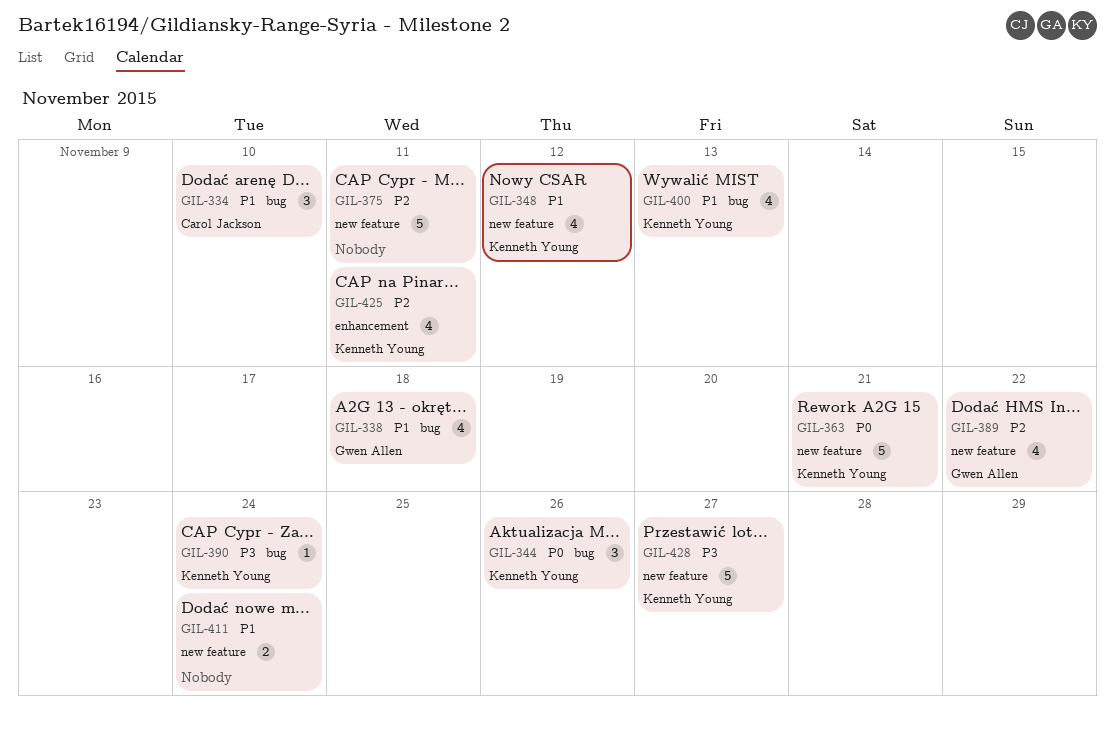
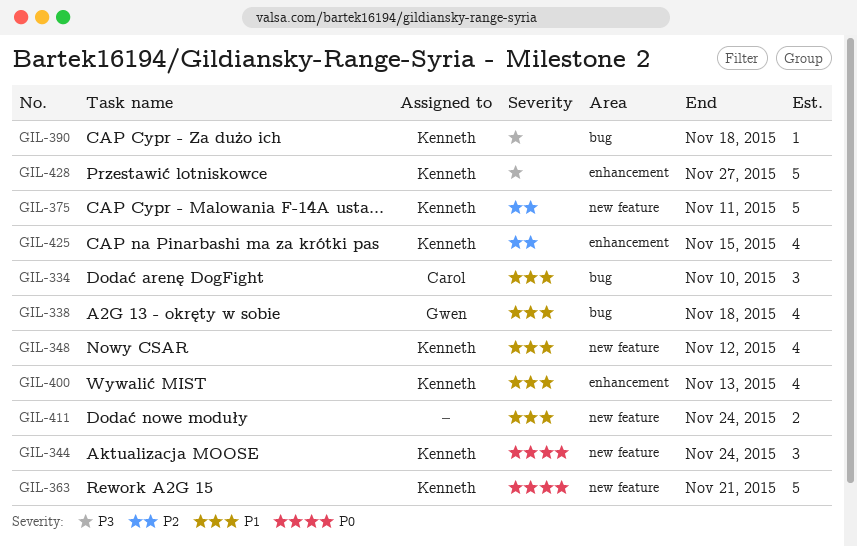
GIL-344, label: bug -> new feature
GIL-344, due: Nov 26 -> Nov 24
GIL-375, owner: none -> Kenneth Young
GIL-389: present -> none
GIL-390, due: Nov 24 -> Nov 18
GIL-400, label: bug -> enhancement
GIL-425, due: Nov 11 -> Nov 15
GIL-428, label: new feature -> enhancement

